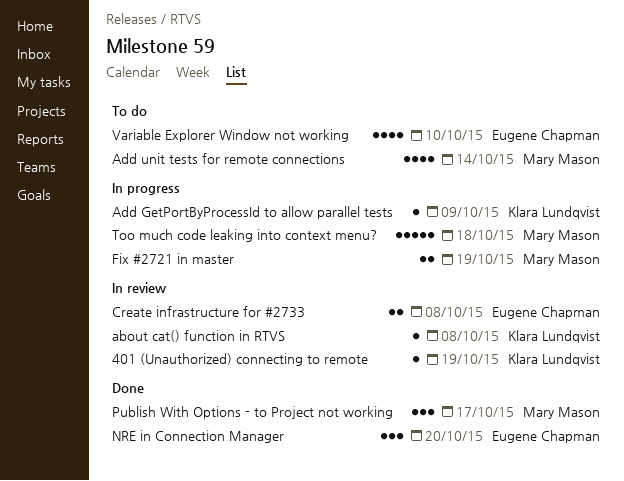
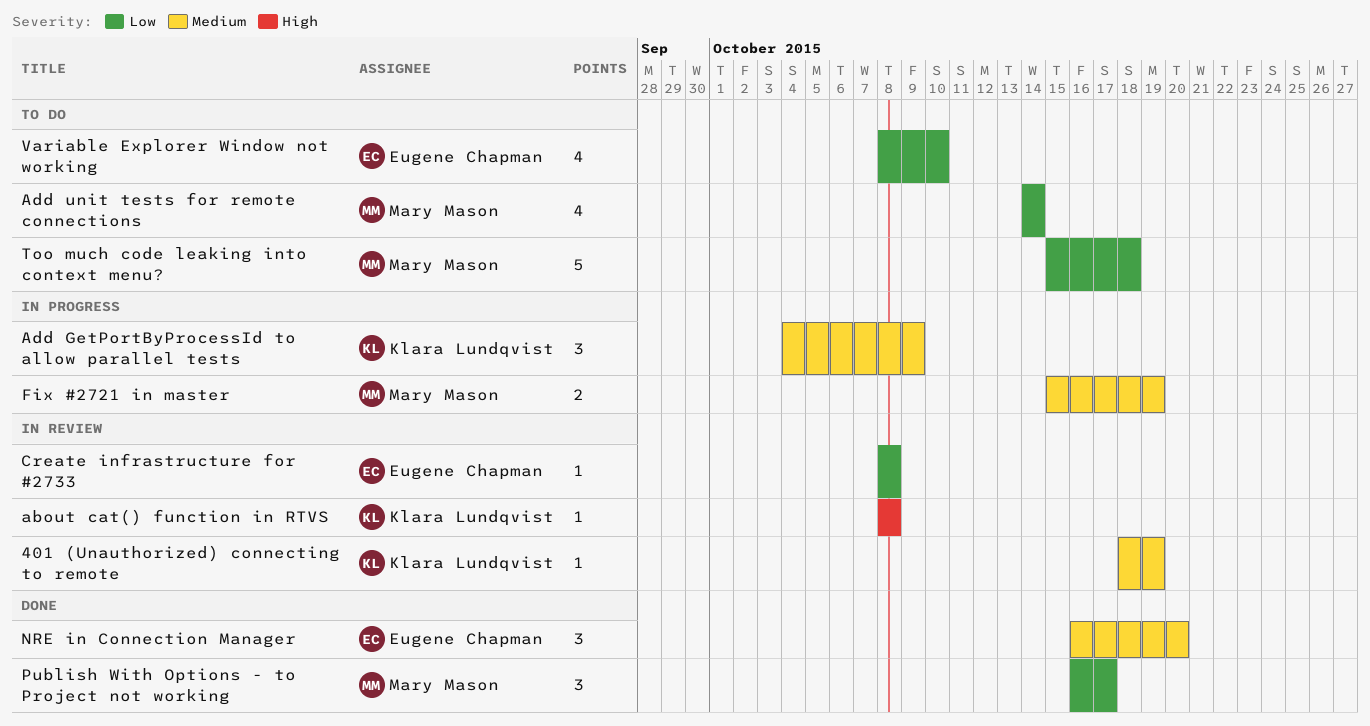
Add GetPortByProcessId to allow parallel tests, estimate: 1 -> 3
Create infrastructure for #2733, estimate: 2 -> 1
Too much code leaking into context menu?, status: In progress -> To do

